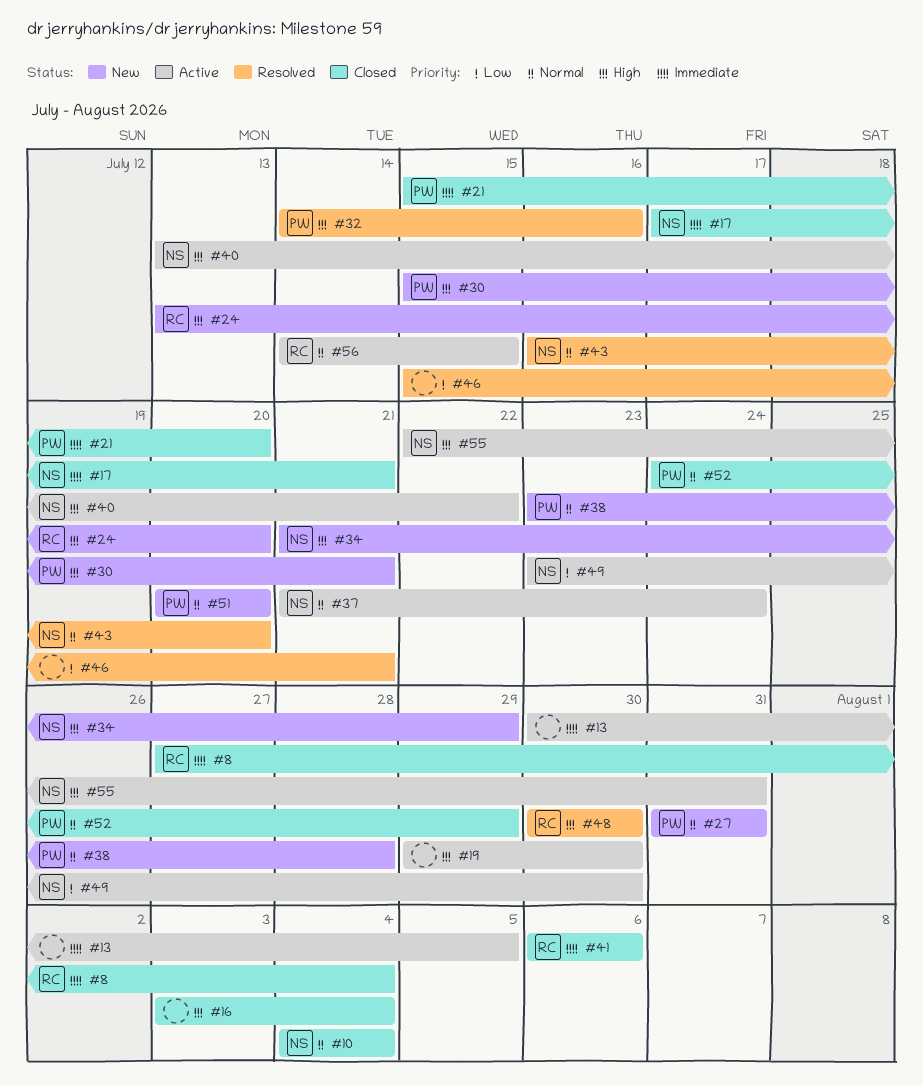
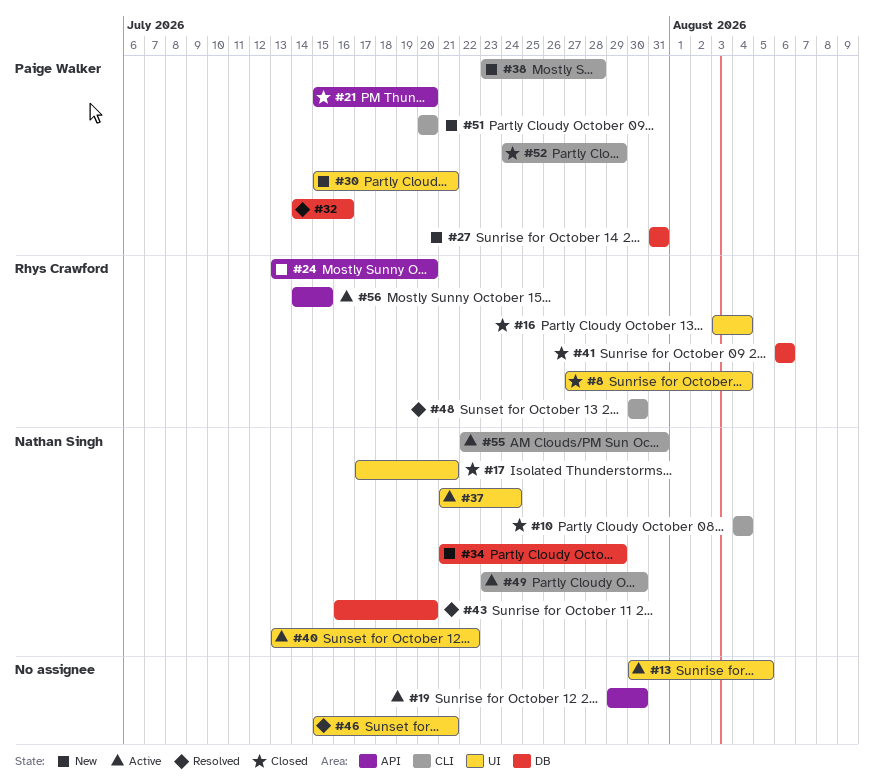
#16, owner: none -> Rhys Crawford

